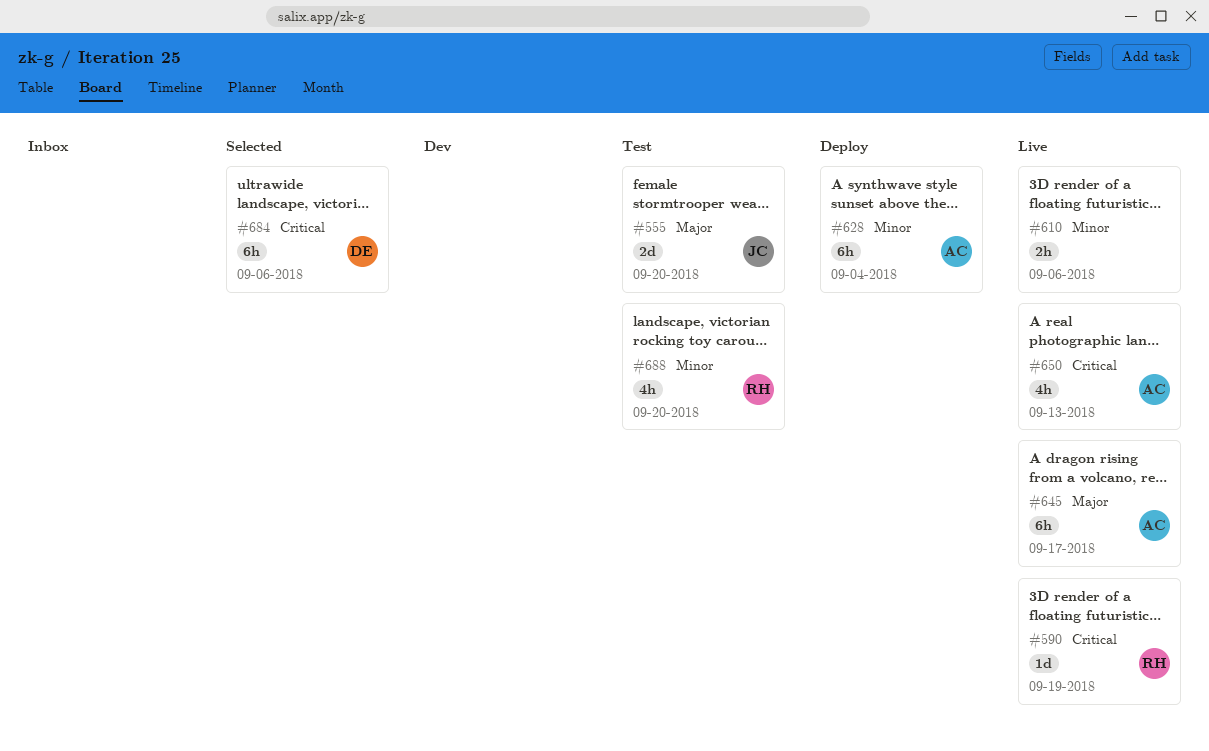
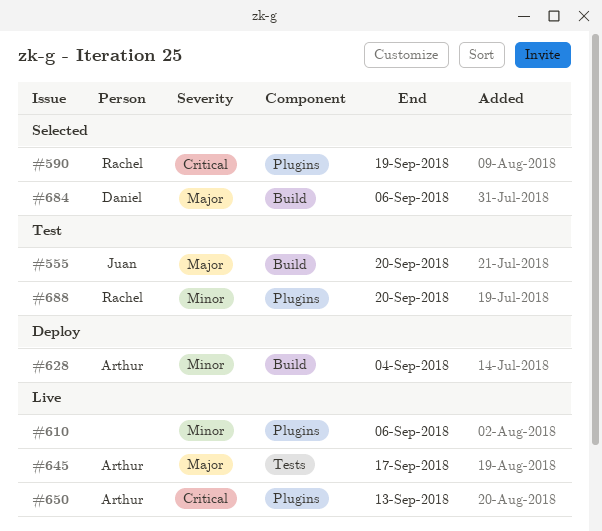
#590, status: Live -> Selected
#684, priority: Critical -> Major

